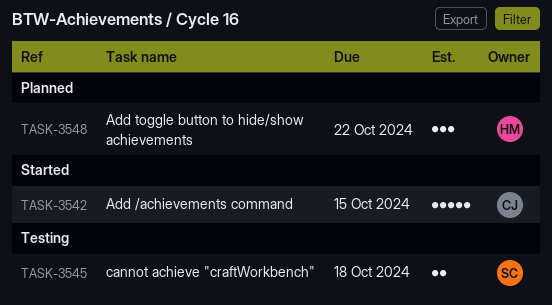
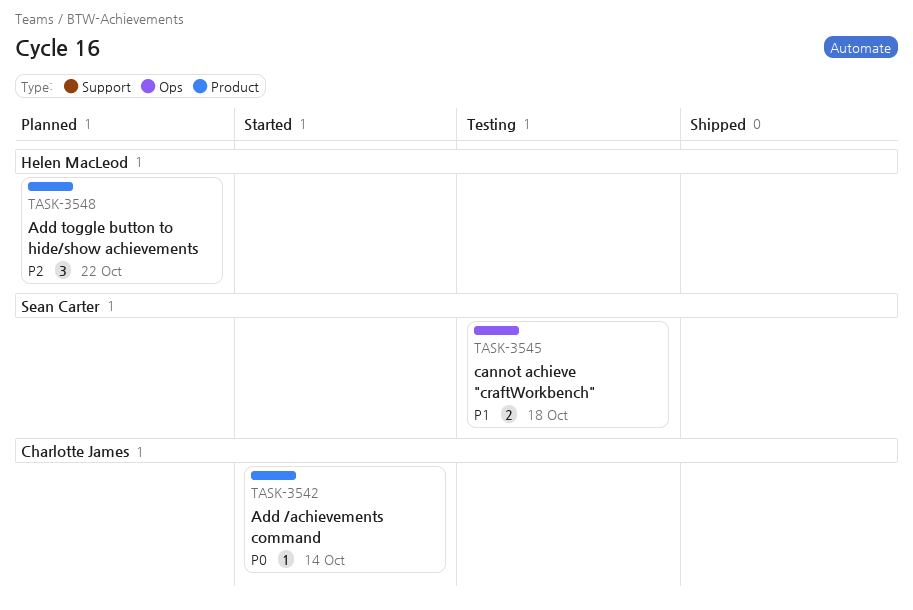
TASK-3542, estimate: 5 -> 1
TASK-3542, due: Oct 15 -> Oct 14

